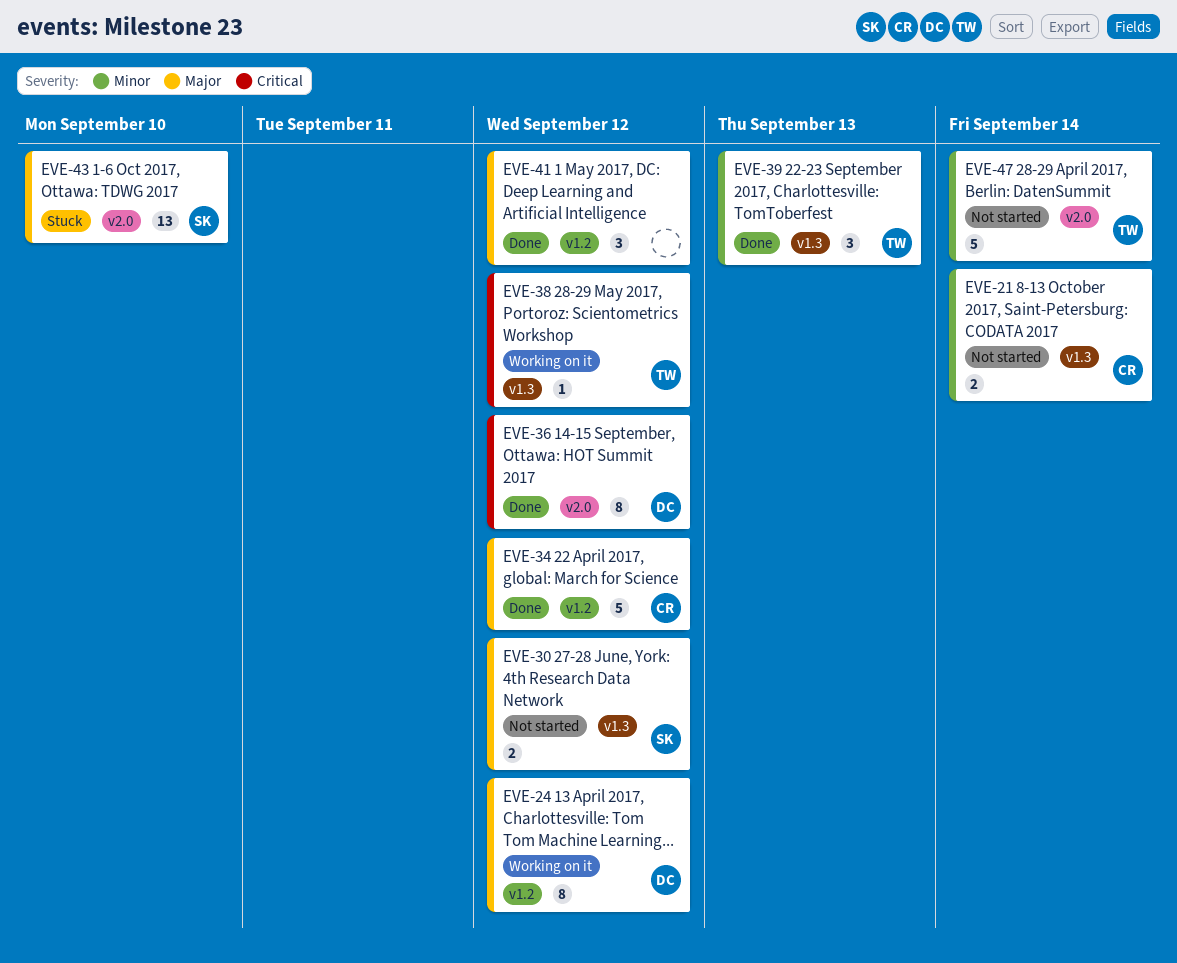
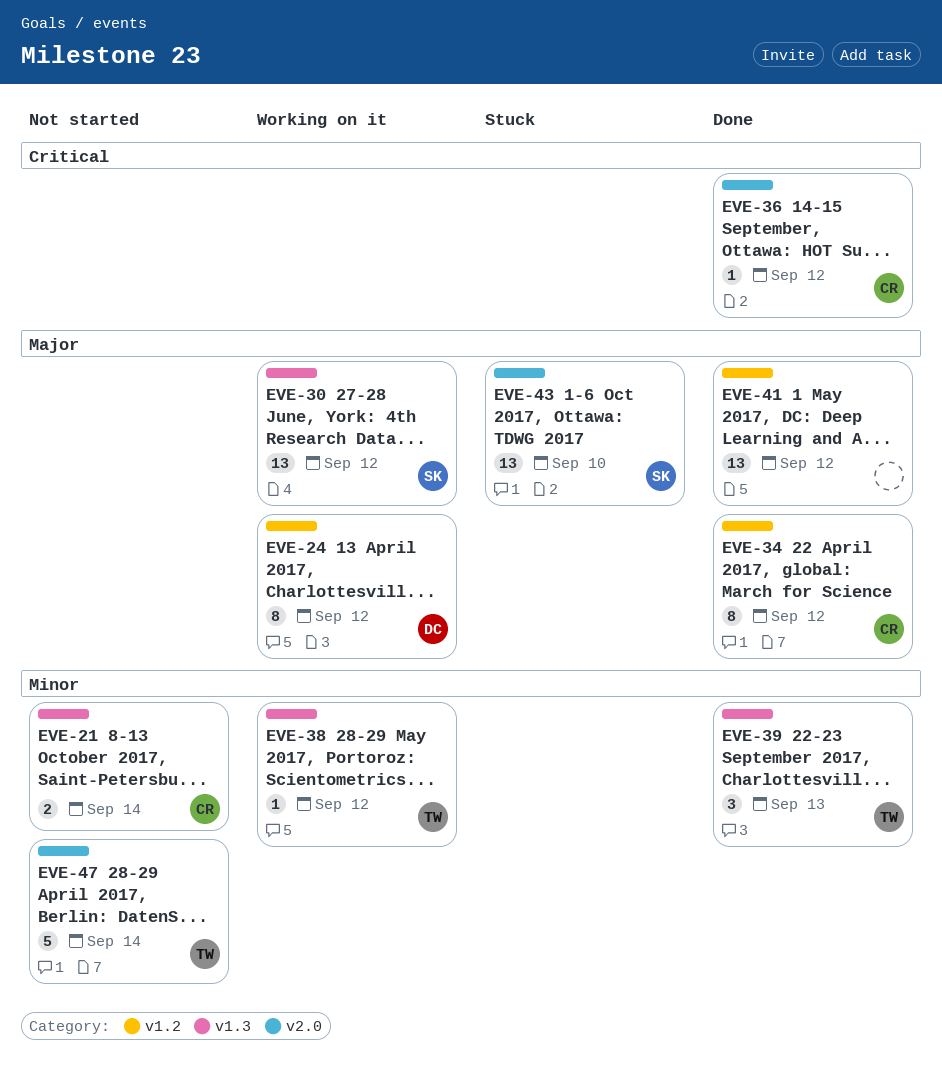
EVE-30, status: Not started -> Working on it
EVE-30, estimate: 2 -> 13
EVE-34, estimate: 5 -> 8
EVE-36, owner: DC -> CR
EVE-36, estimate: 8 -> 1
EVE-38, priority: Critical -> Minor
EVE-41, estimate: 3 -> 13

